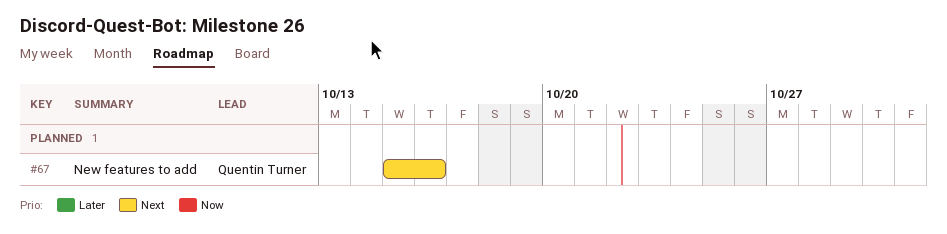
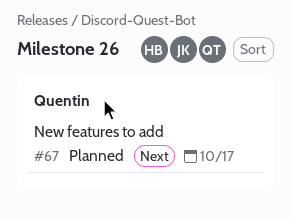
#67, due: Oct 16 -> Oct 17

